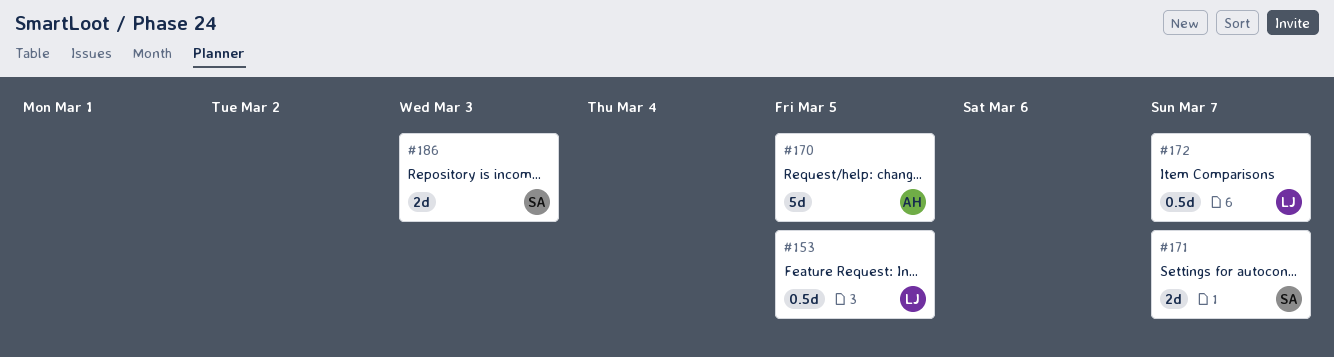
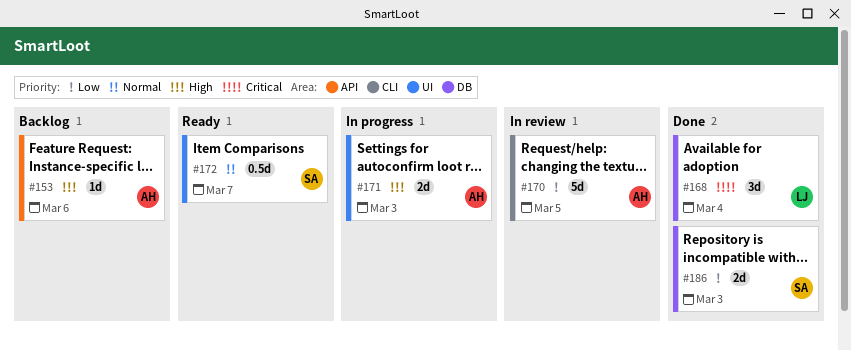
#153, owner: LJ -> AH
#153, estimate: 0.5d -> 1d
#153, due: Mar 5 -> Mar 6
#168: none -> present
#171, owner: SA -> AH
#171, due: Mar 7 -> Mar 3
#172, owner: LJ -> SA

